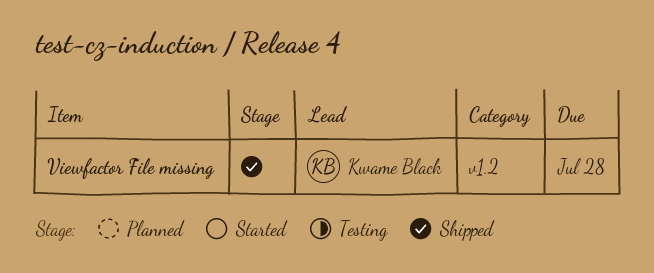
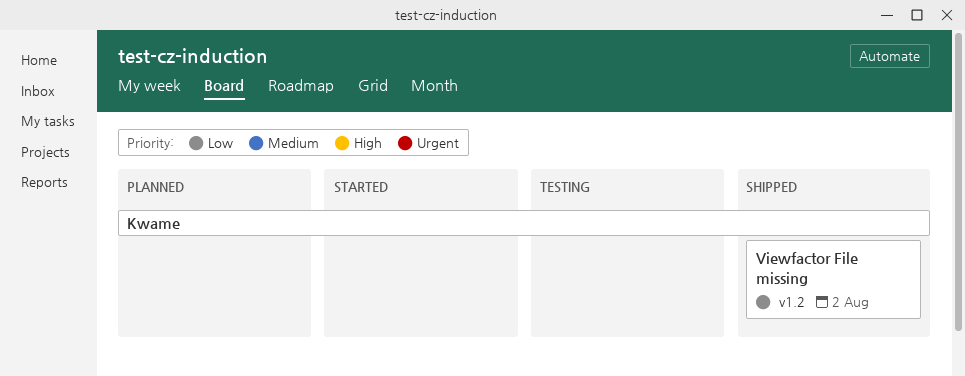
Viewfactor File missing, due: Jul 28 -> Aug 2

